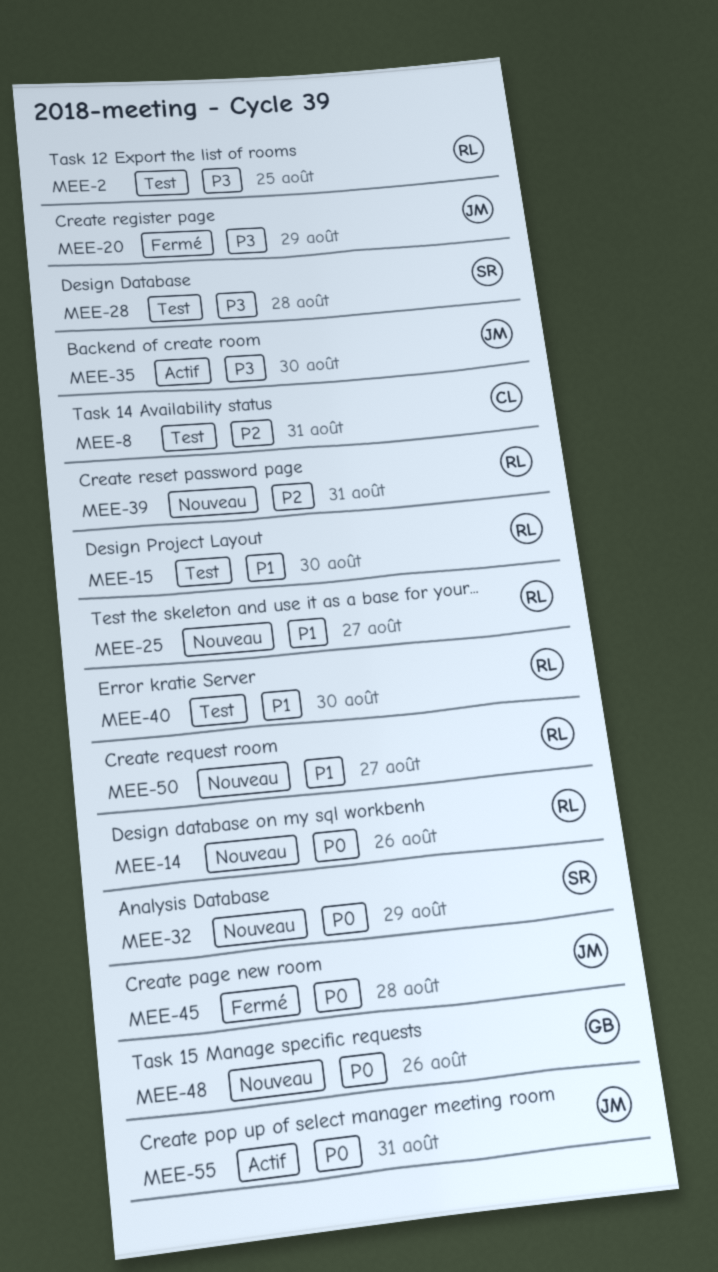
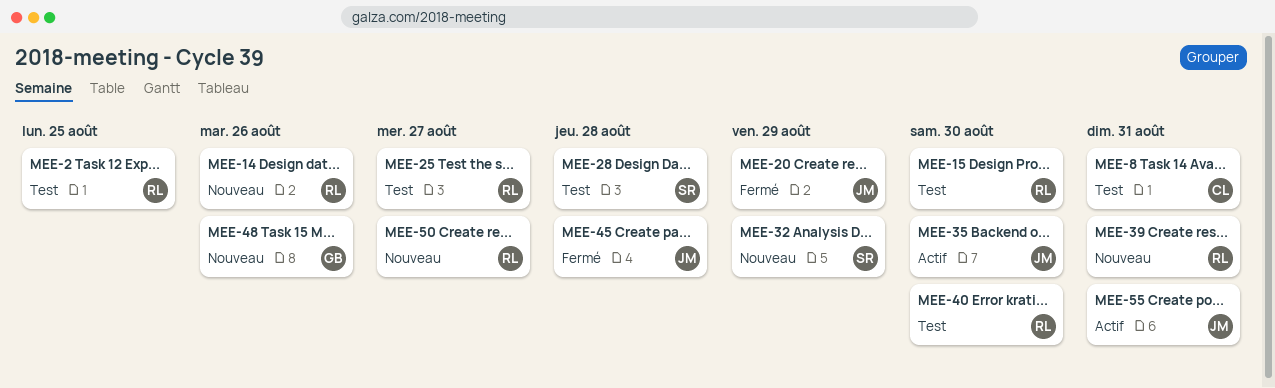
MEE-25, status: Nouveau -> Test

